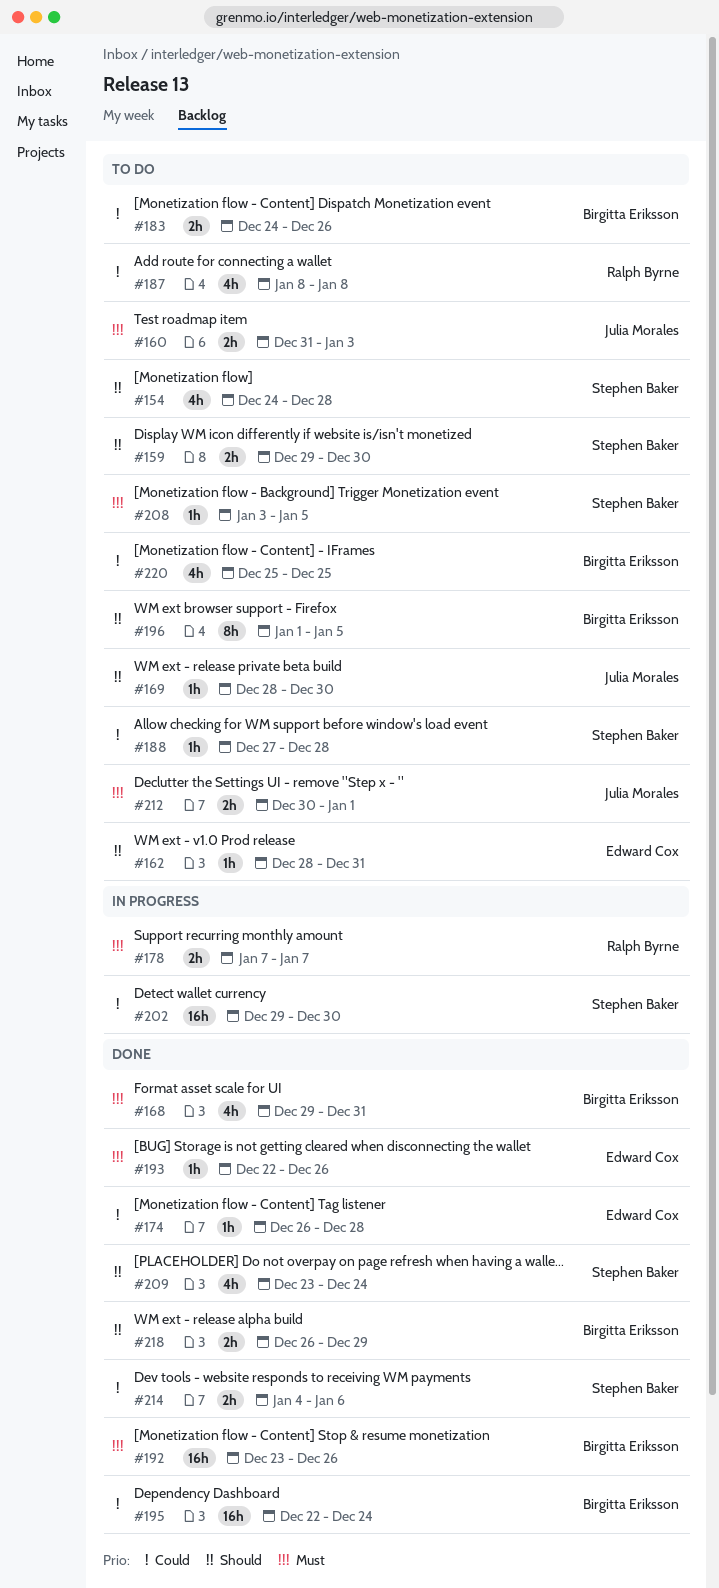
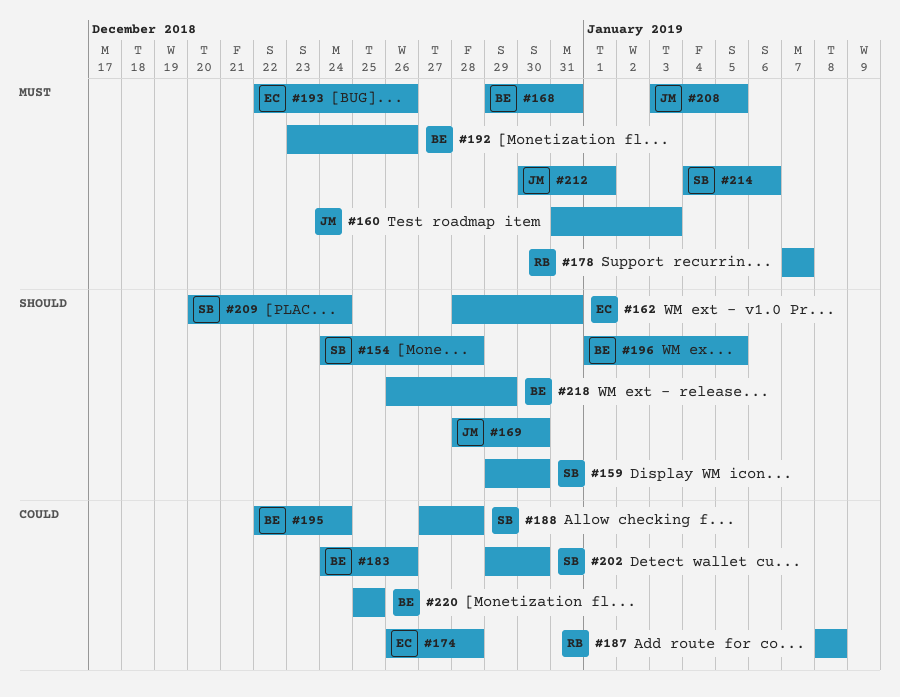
#208, owner: Stephen Baker -> Julia Morales
#209, start: Dec 23 -> Dec 20
#214, priority: Could -> Must

